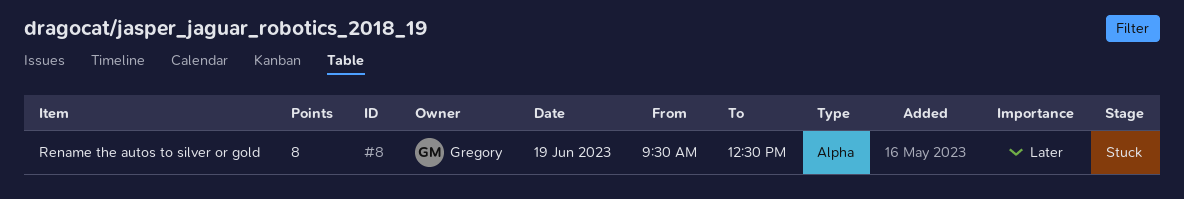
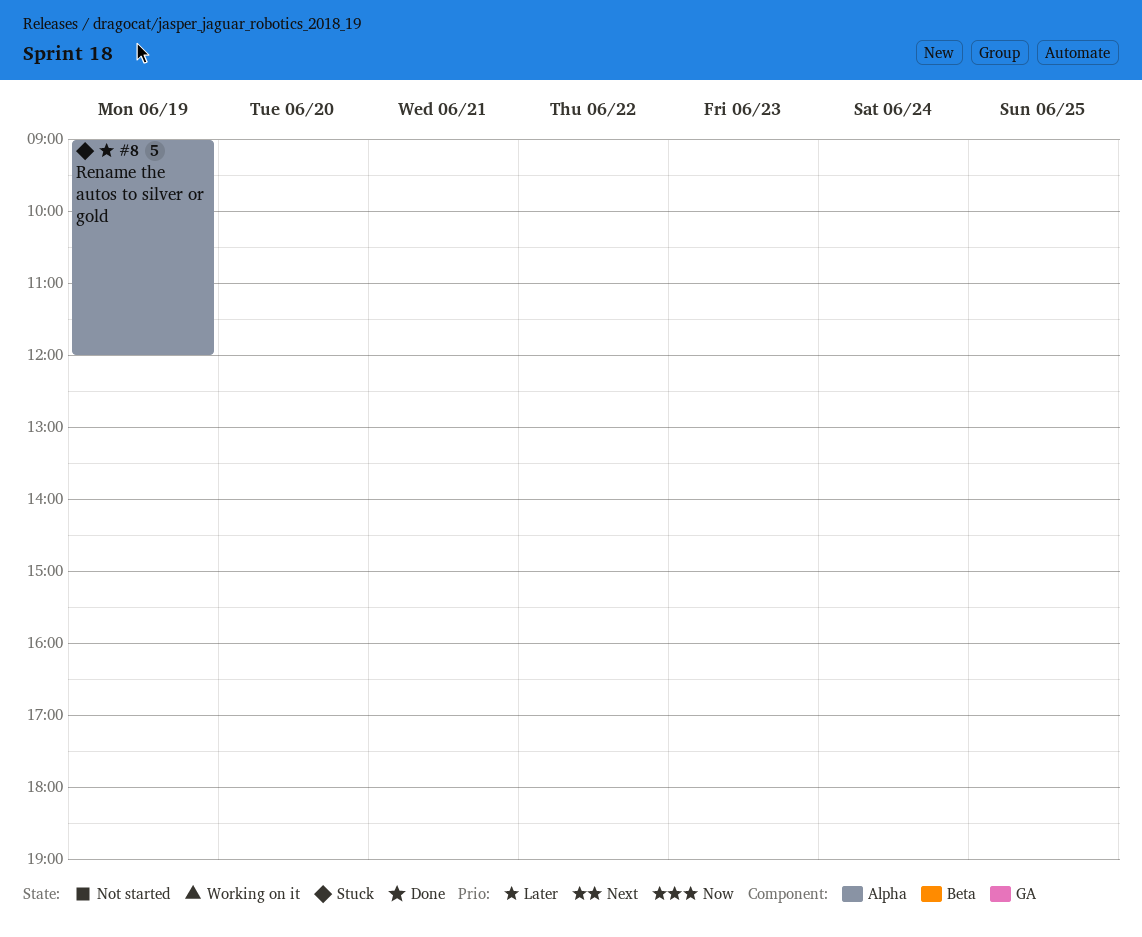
#8, estimate: 8 -> 5
#8, begins: 09:30 -> 09:00
#8, ends: 12:30 -> 12:00

